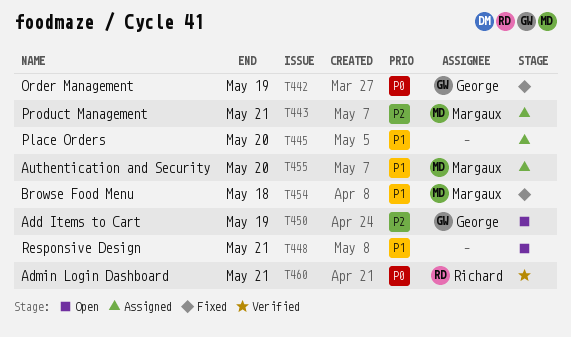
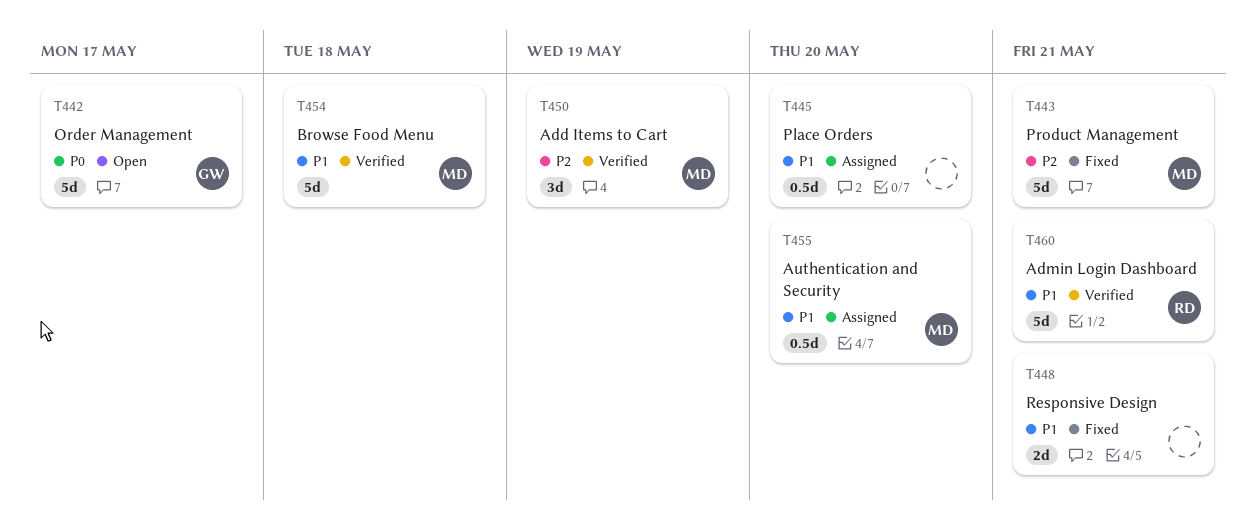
T442, status: Fixed -> Open
T442, due: May 19 -> May 17
T443, status: Assigned -> Fixed
T448, status: Open -> Fixed
T450, status: Open -> Verified
T450, owner: George -> Margaux
T454, status: Fixed -> Verified
T460, priority: P0 -> P1

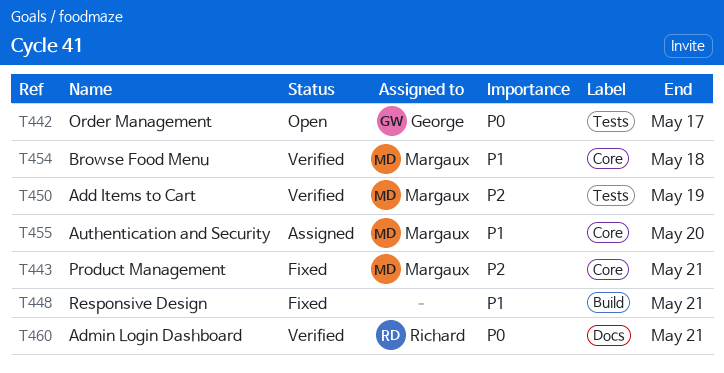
T445: present -> none
T460, priority: P1 -> P0

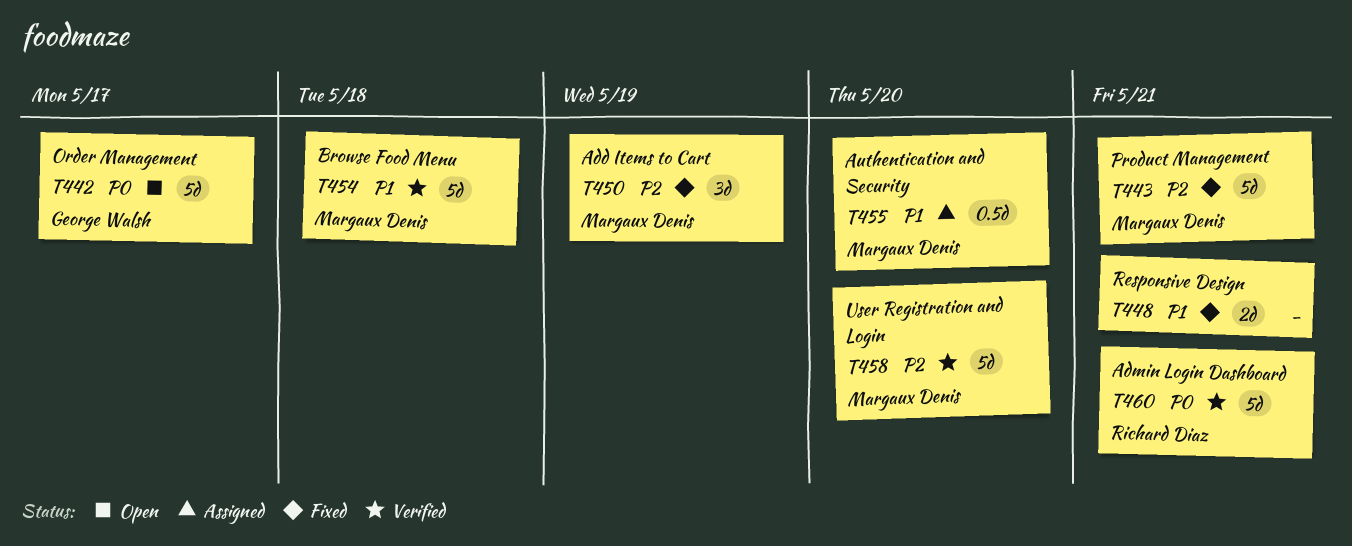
T450, status: Verified -> Fixed
T458: none -> present

